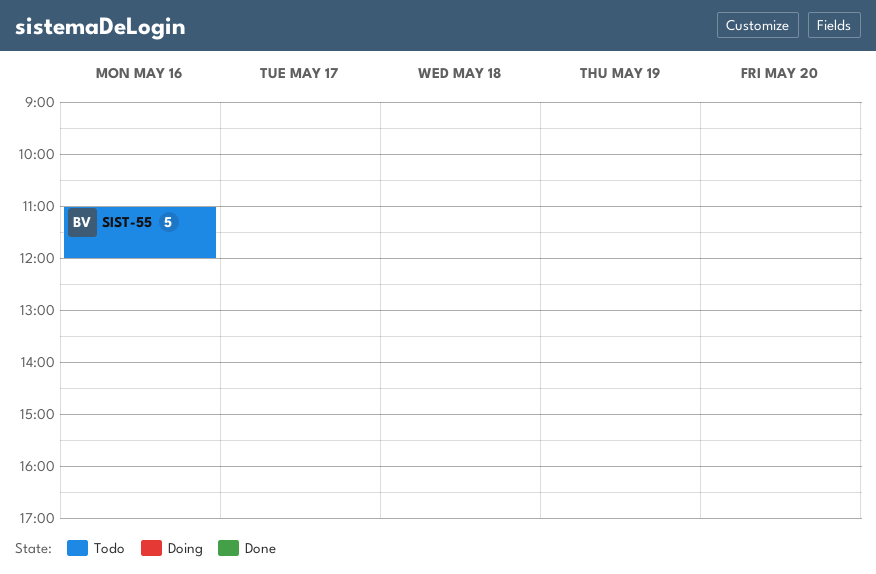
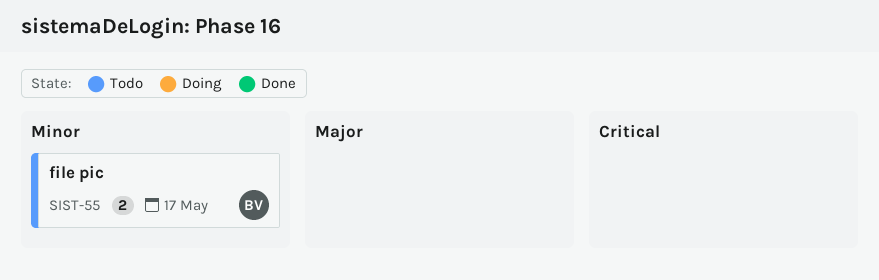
SIST-55, estimate: 5 -> 2
SIST-55, day: May 16 -> May 17

